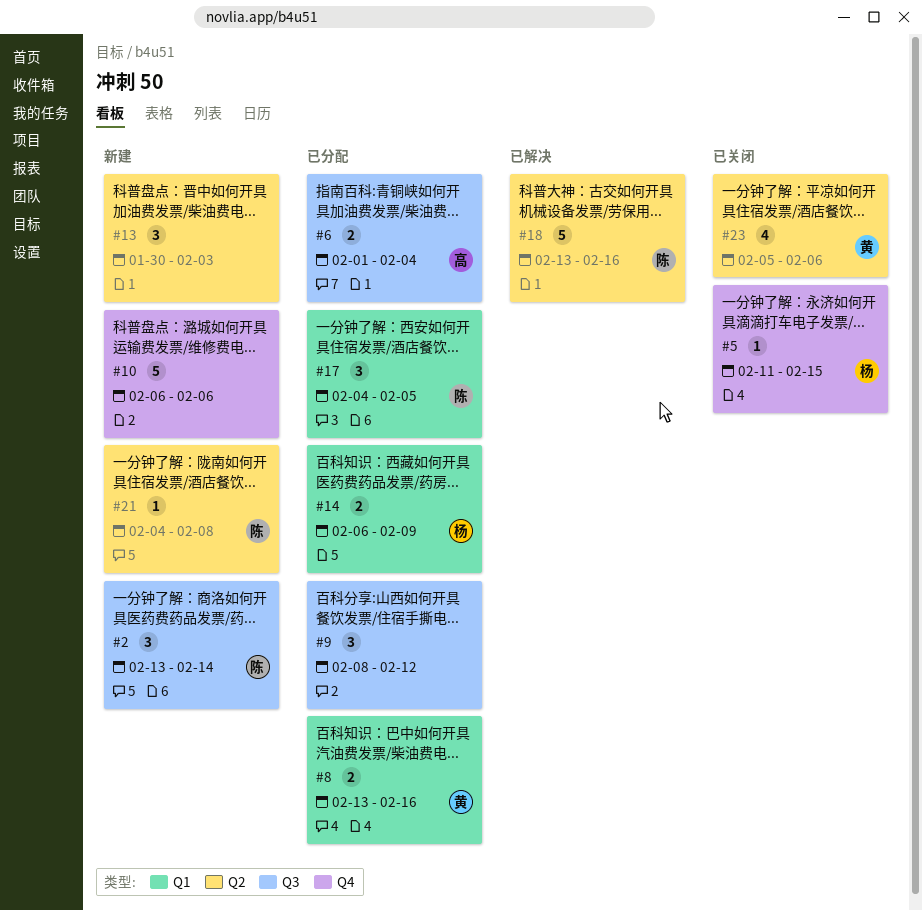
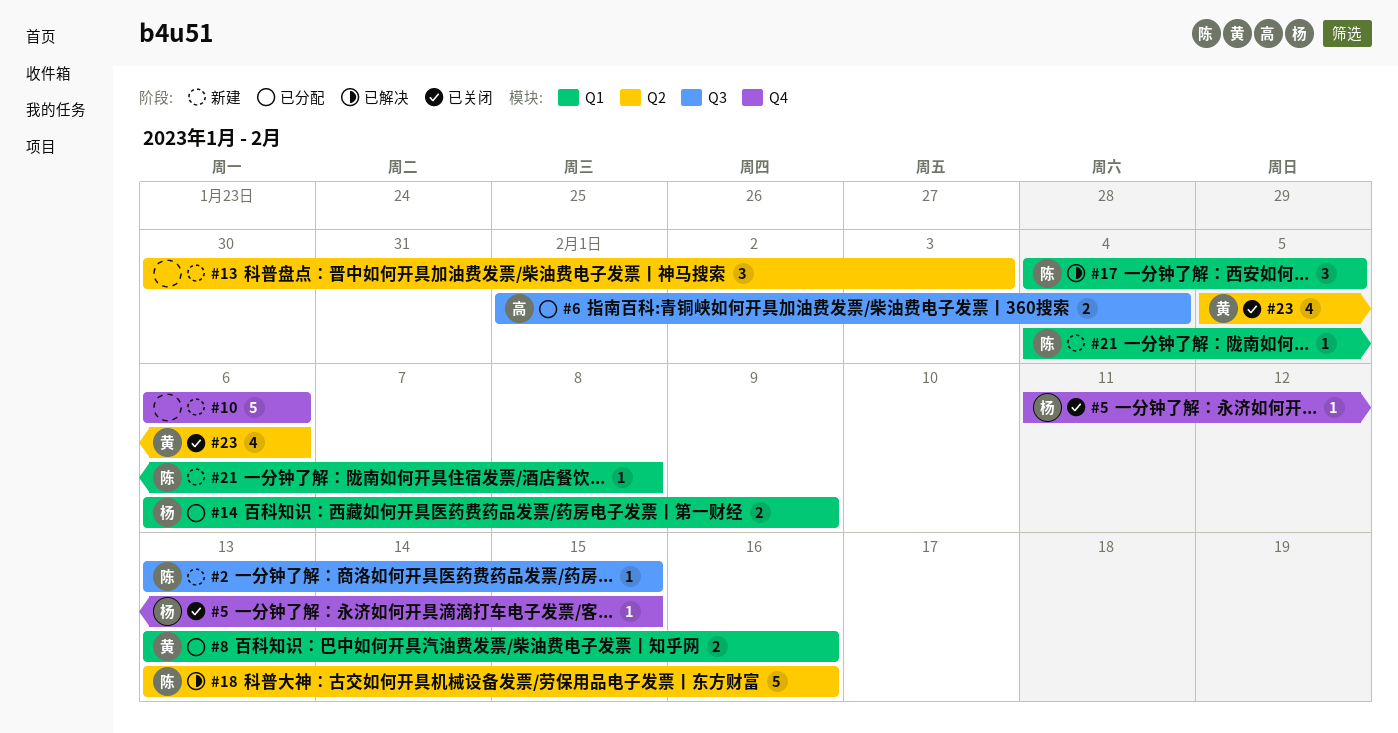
#2, estimate: 3 -> 1
#2, due: Feb 14 -> Feb 15
#9: present -> none
#17, status: 已分配 -> 已解决
#21, label: Q2 -> Q1

